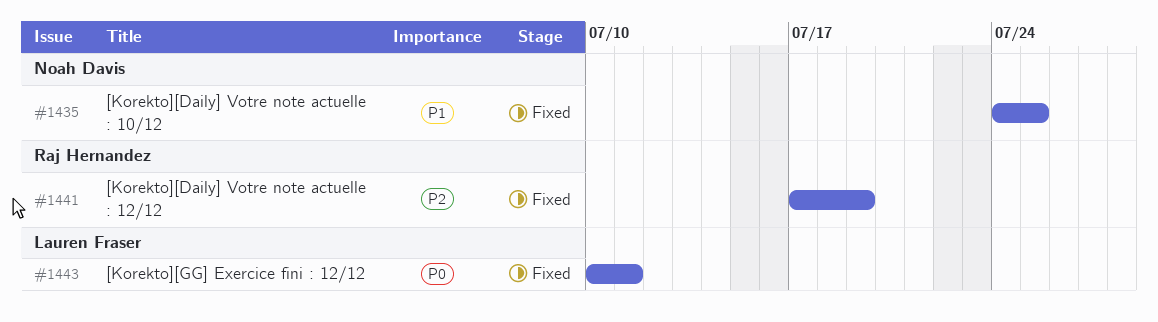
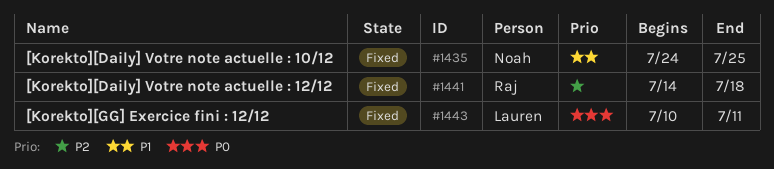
#1441, start: Jul 17 -> Jul 14
#1441, due: Jul 19 -> Jul 18

